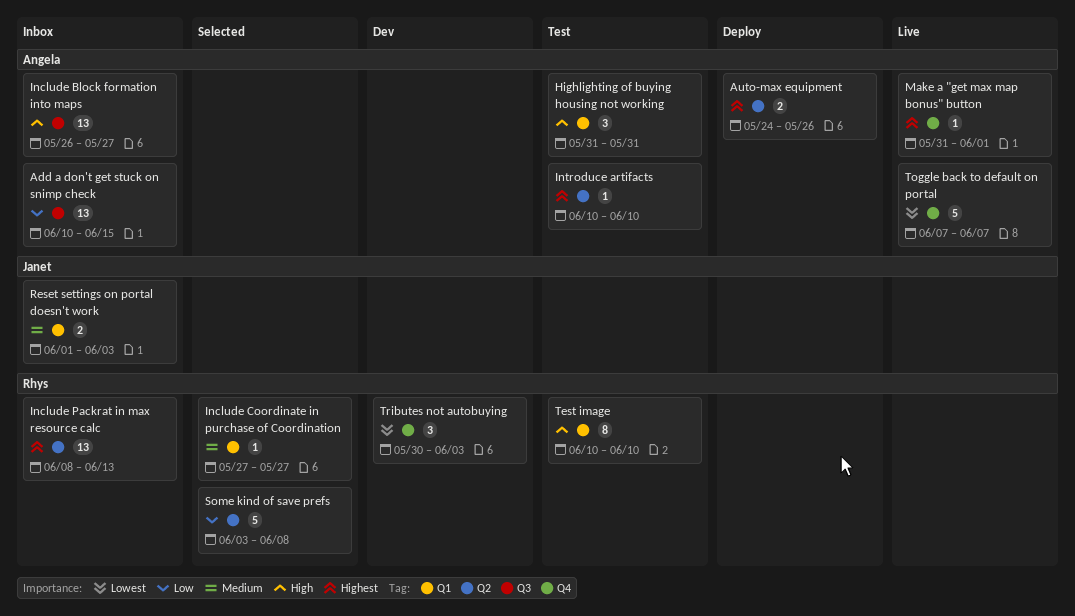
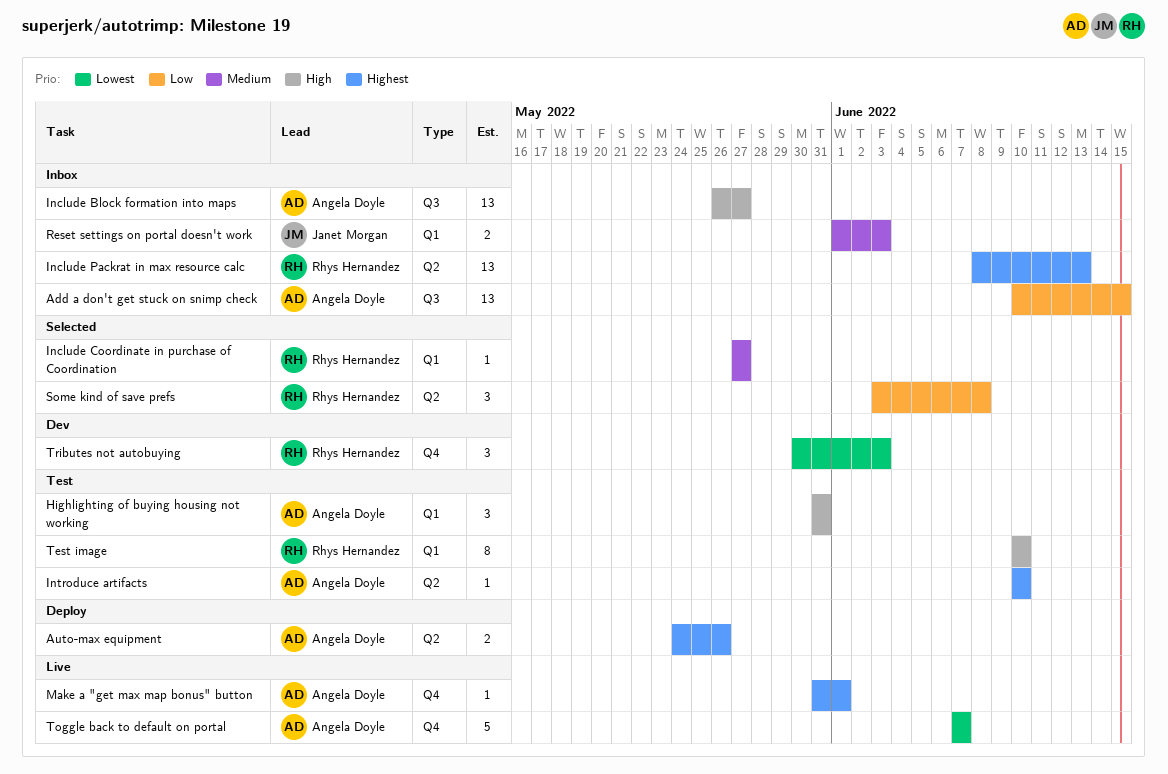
Some kind of save prefs, estimate: 5 -> 3

